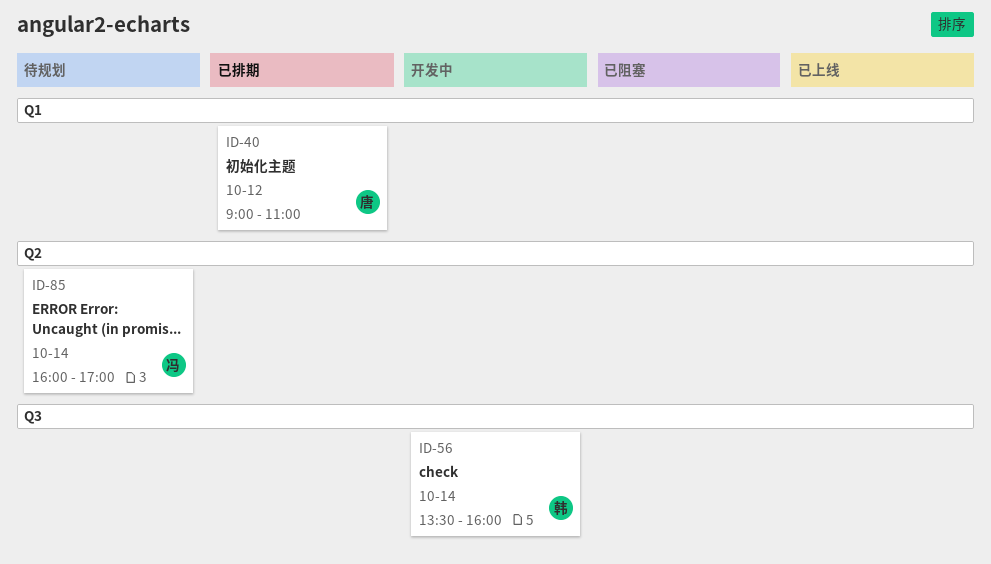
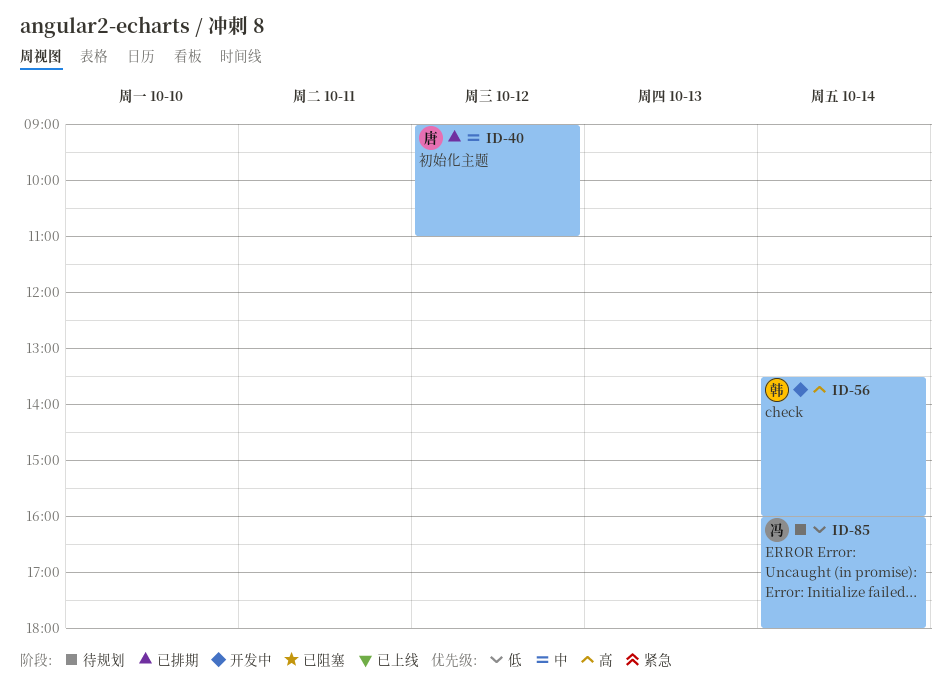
ID-85, ends: 17:00 -> 18:00

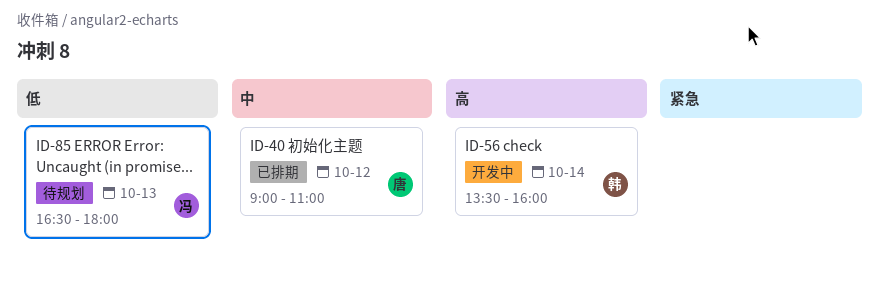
ID-85, day: Oct 14 -> Oct 13
ID-85, begins: 16:00 -> 16:30

